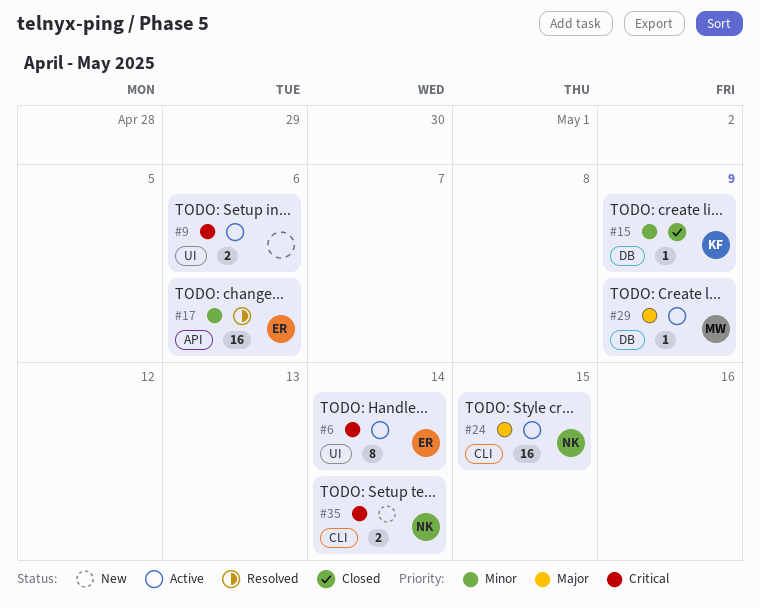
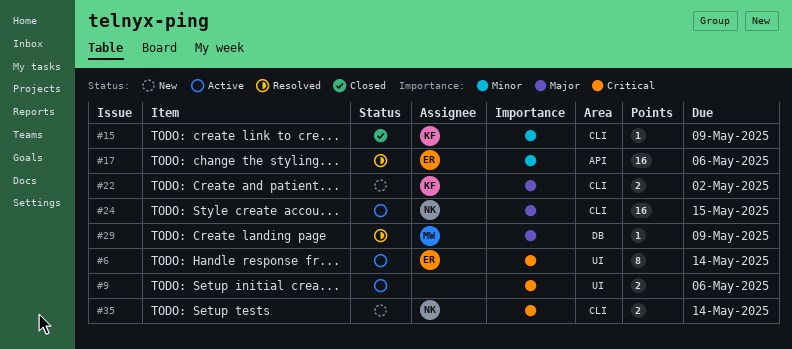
#15, label: DB -> CLI
#22: none -> present
#29, status: Active -> Resolved

